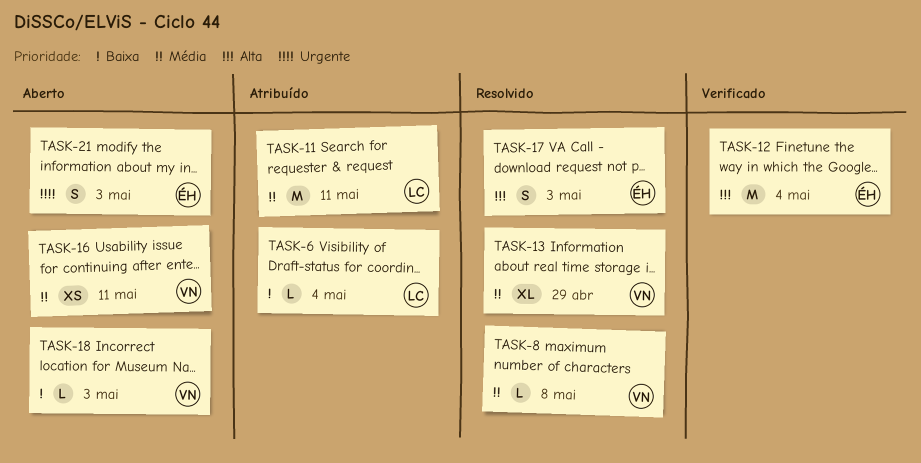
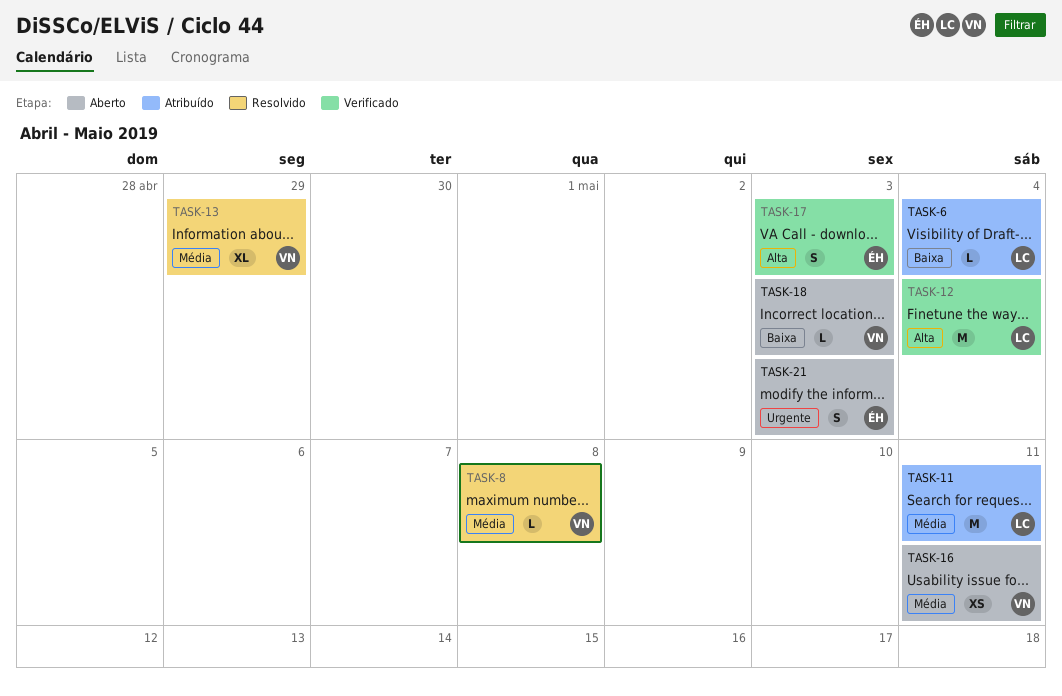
TASK-12, owner: ÉH -> LC
TASK-17, status: Resolvido -> Verificado

